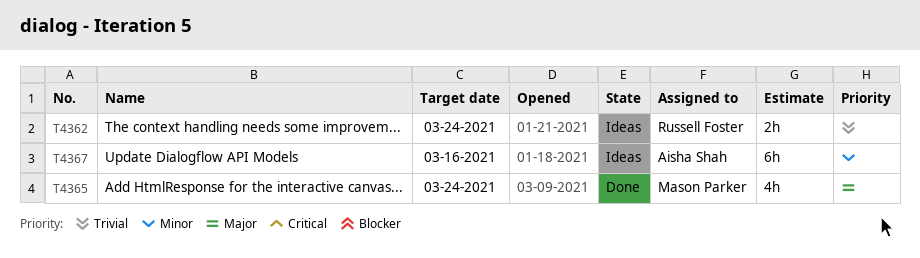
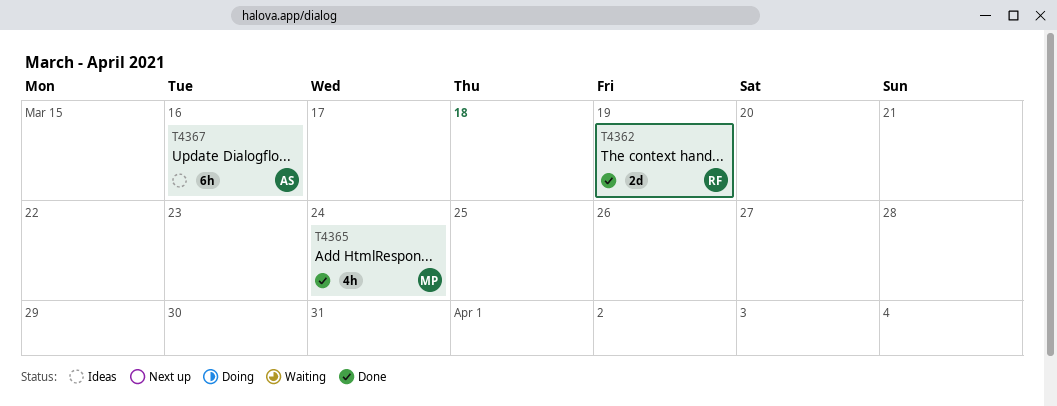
T4362, status: Ideas -> Done
T4362, estimate: 2h -> 2d
T4362, due: Mar 24 -> Mar 19

